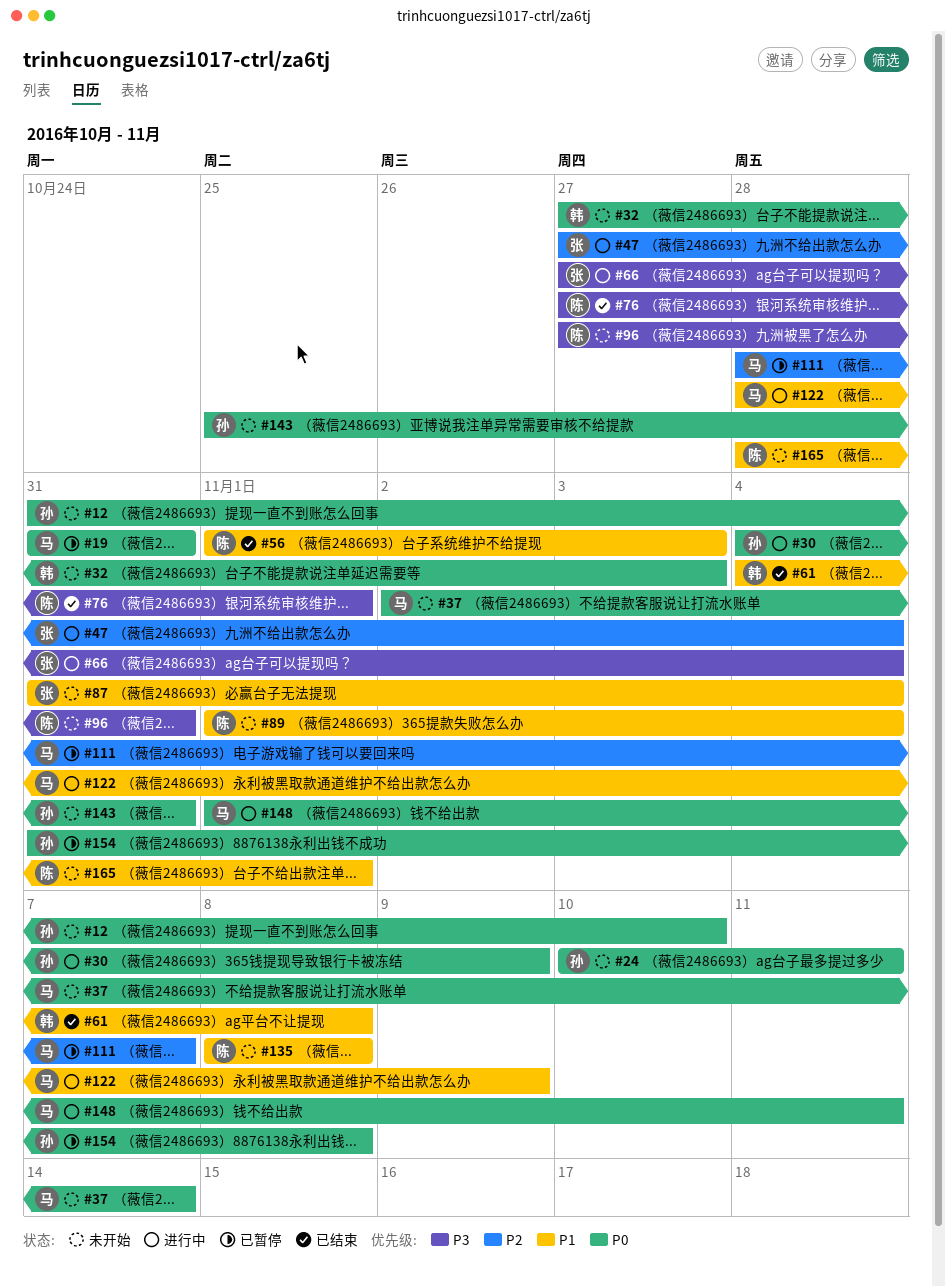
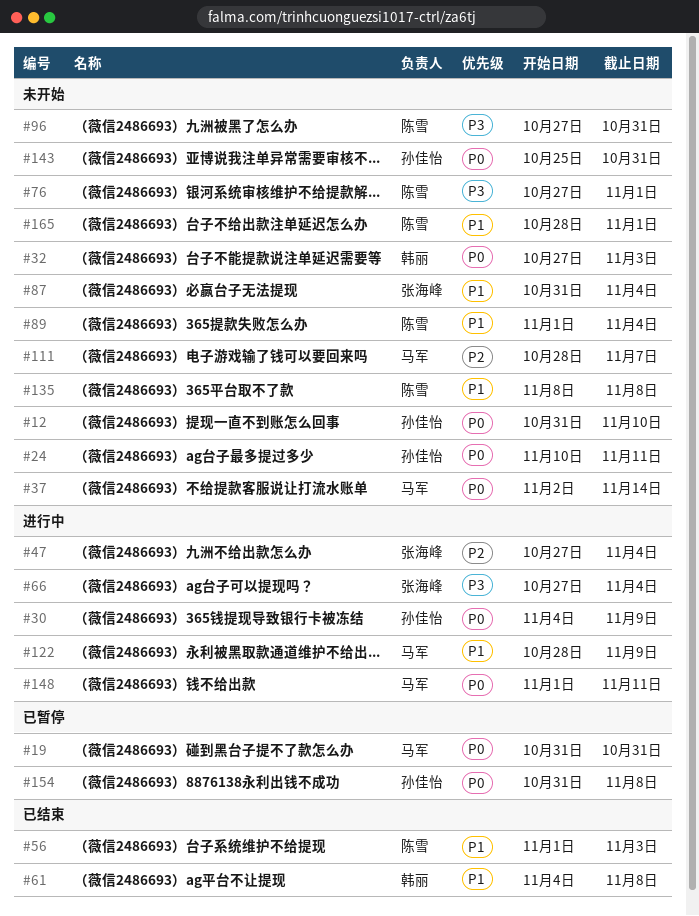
#76, status: 已结束 -> 未开始
#111, status: 已暂停 -> 未开始

